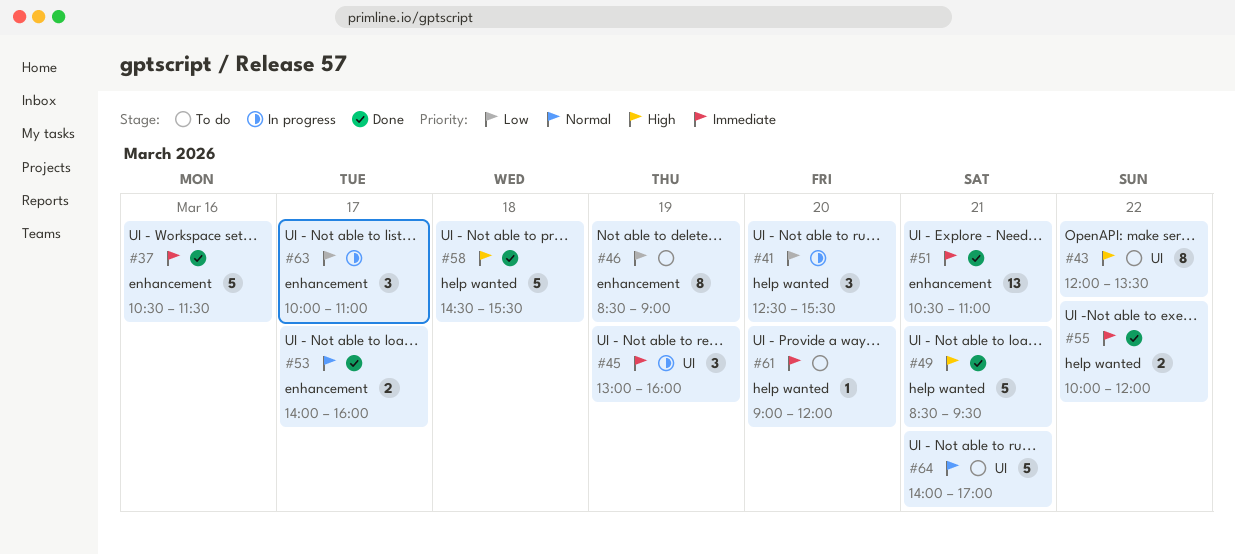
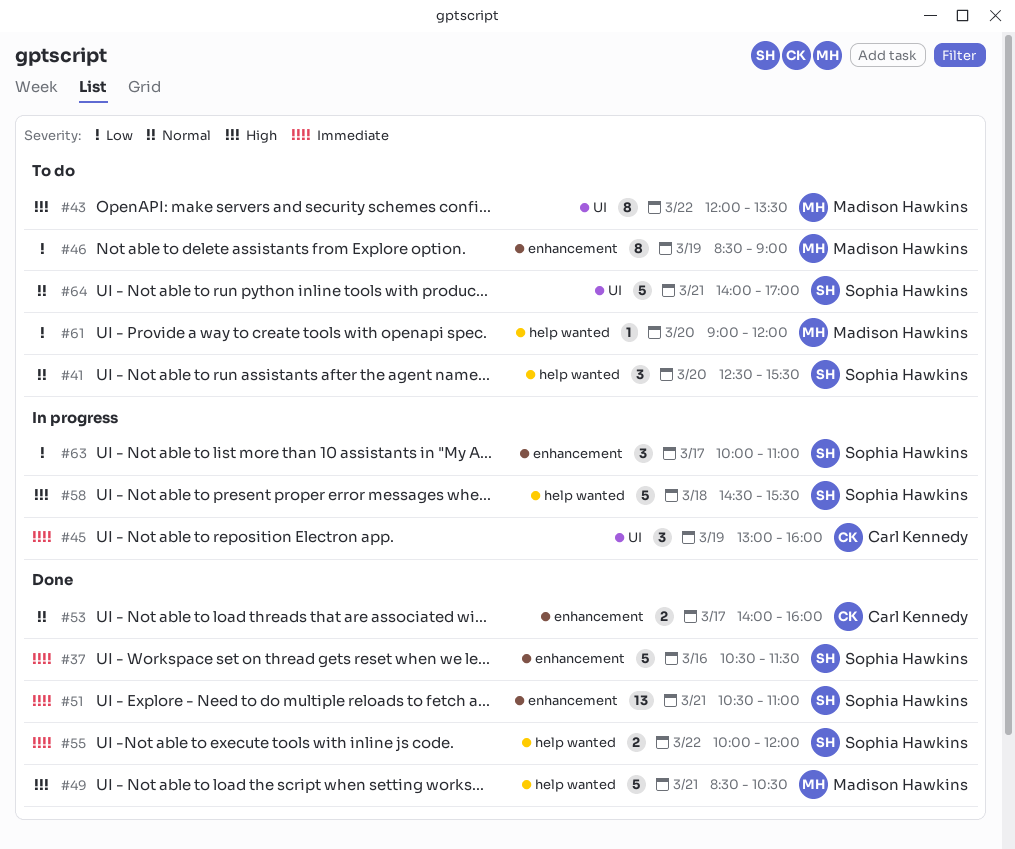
#41, status: In progress -> To do
#41, priority: Low -> Normal
#49, ends: 09:30 -> 10:30
#58, status: Done -> In progress
#61, priority: Immediate -> Low

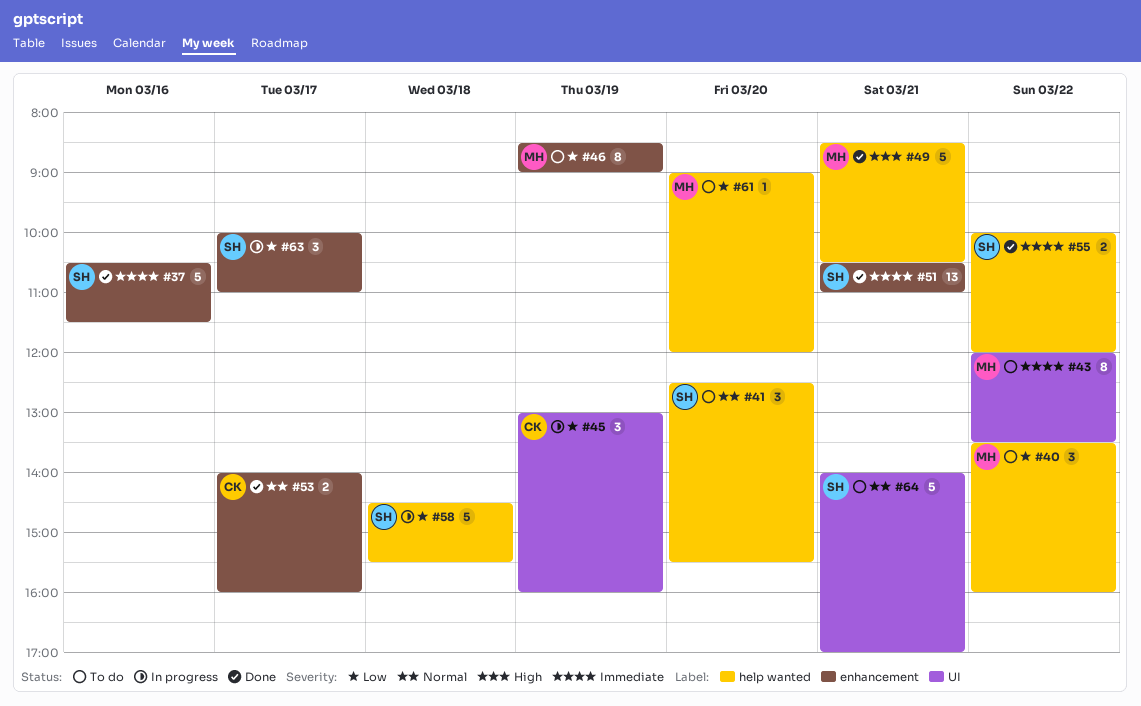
#40: none -> present
#43, priority: High -> Immediate
#45, priority: Immediate -> Low
#58, priority: High -> Low

